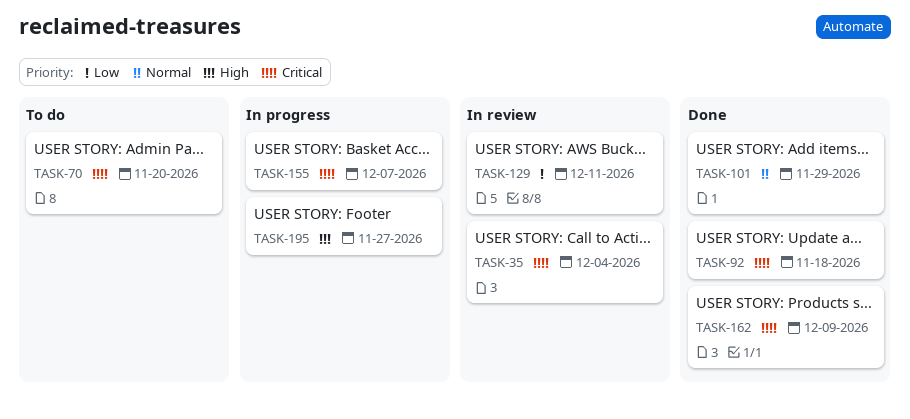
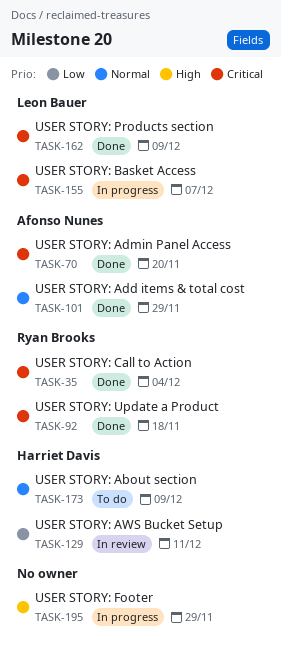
TASK-35, status: In review -> Done
TASK-70, status: To do -> Done
TASK-173: none -> present
TASK-195, due: Nov 27 -> Nov 29

